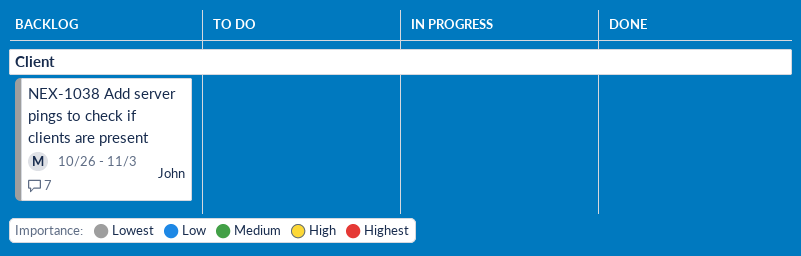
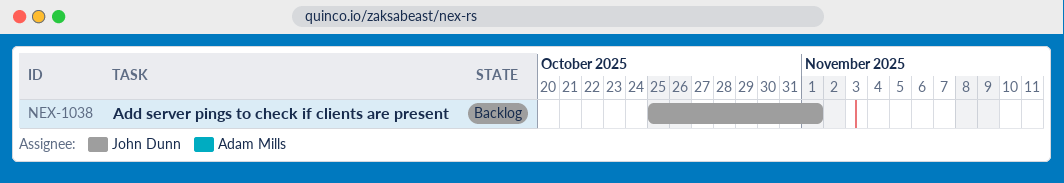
NEX-1038, start: Oct 26 -> Oct 25
NEX-1038, due: Nov 3 -> Nov 1

